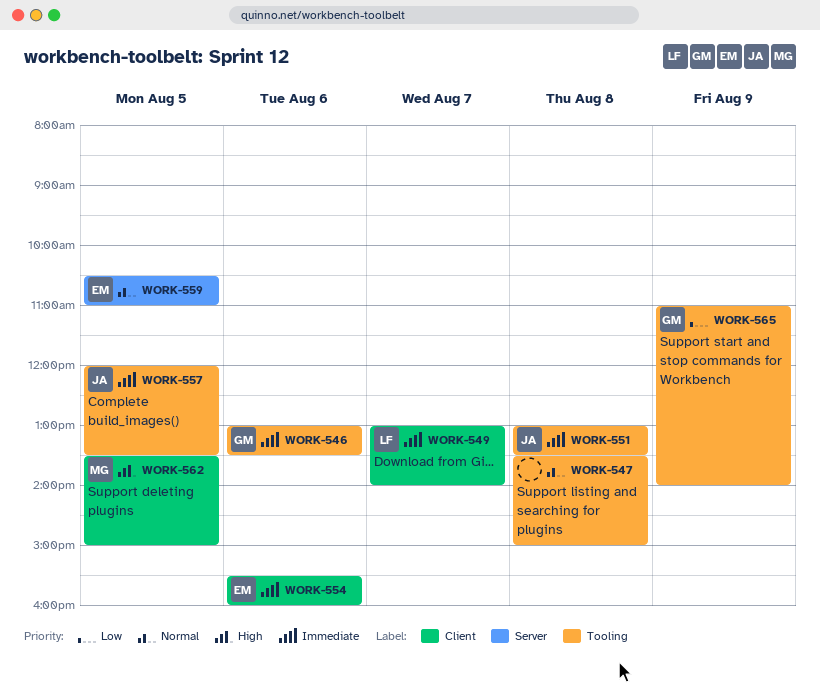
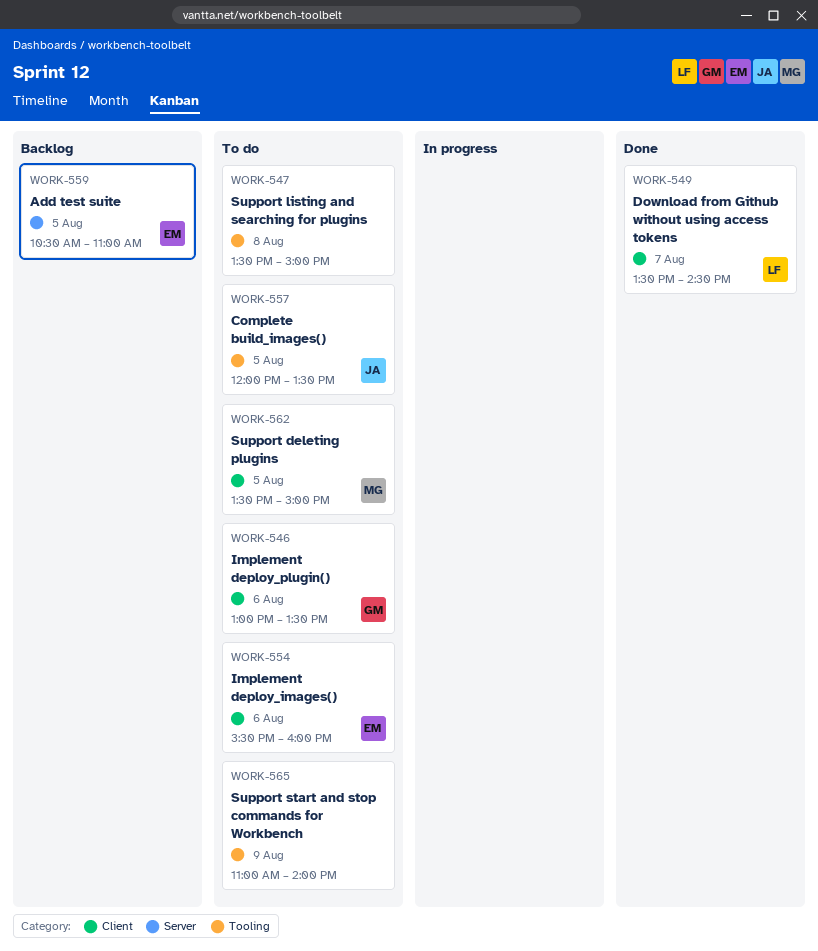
WORK-546, label: Tooling -> Client
WORK-549, begins: 13:00 -> 13:30
WORK-549, ends: 14:00 -> 14:30
WORK-551: present -> none
WORK-565, owner: GM -> none

